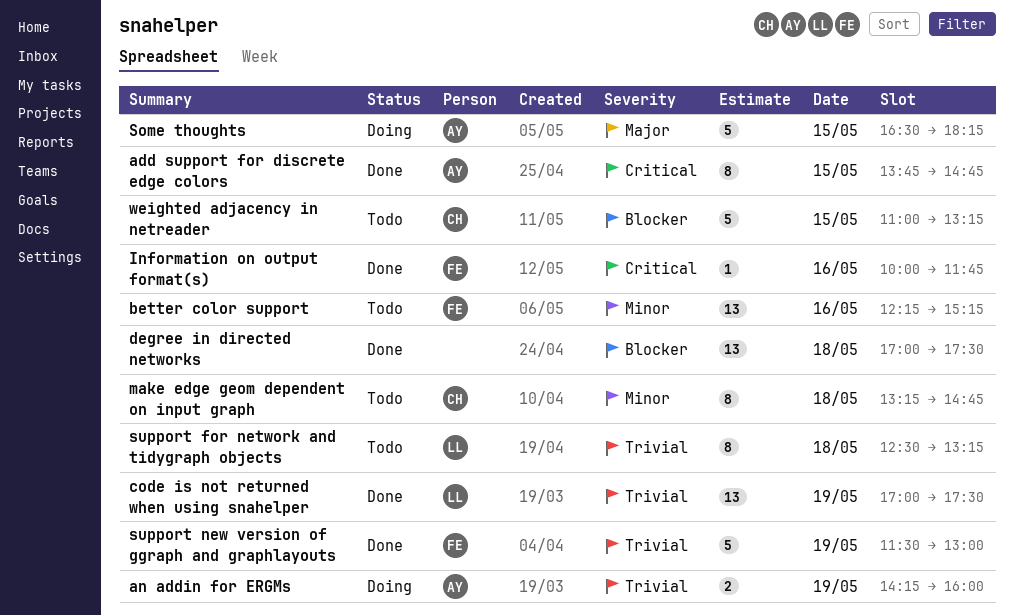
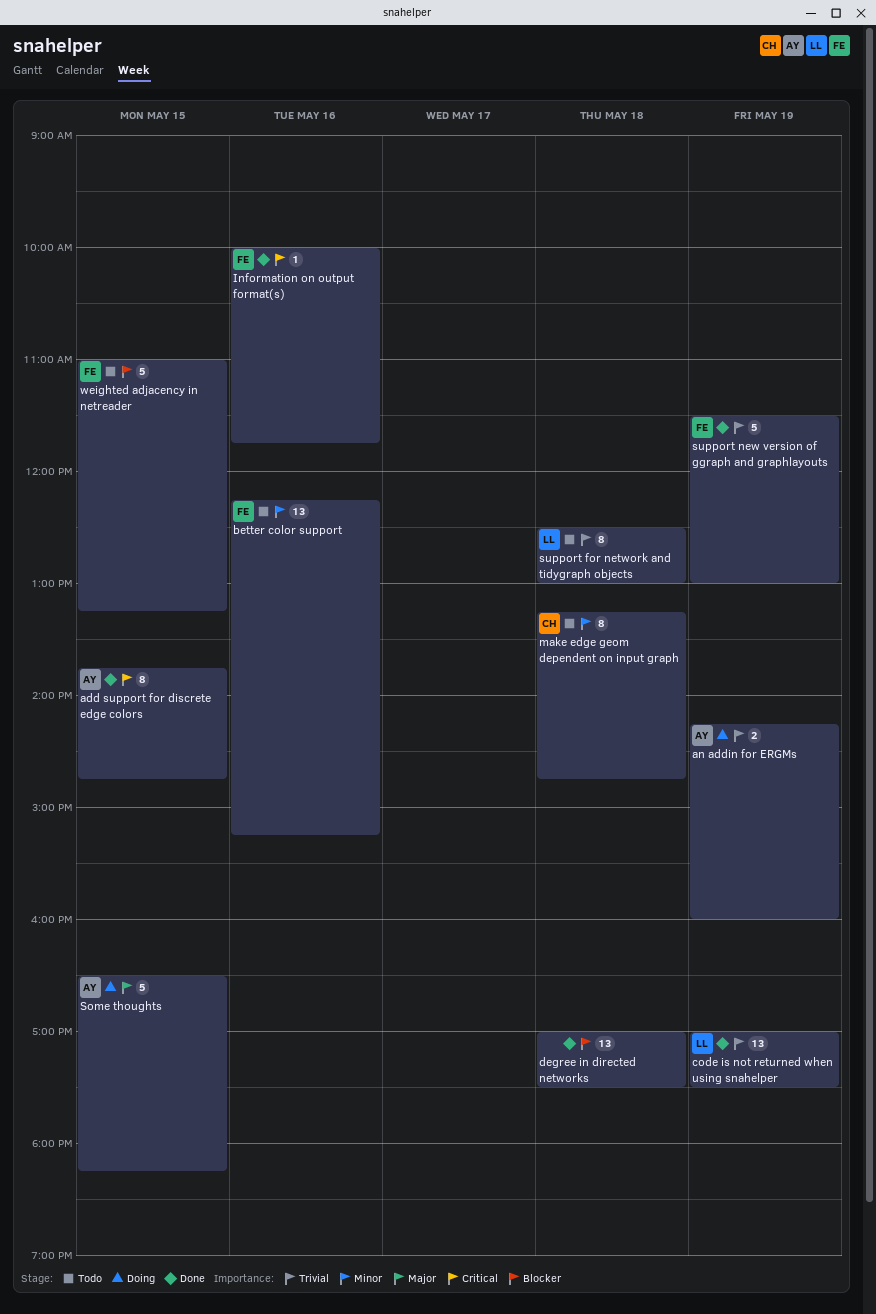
support for network and tidygraph objects, ends: 13:15 -> 13:00
weighted adjacency in netreader, owner: CH -> FE

